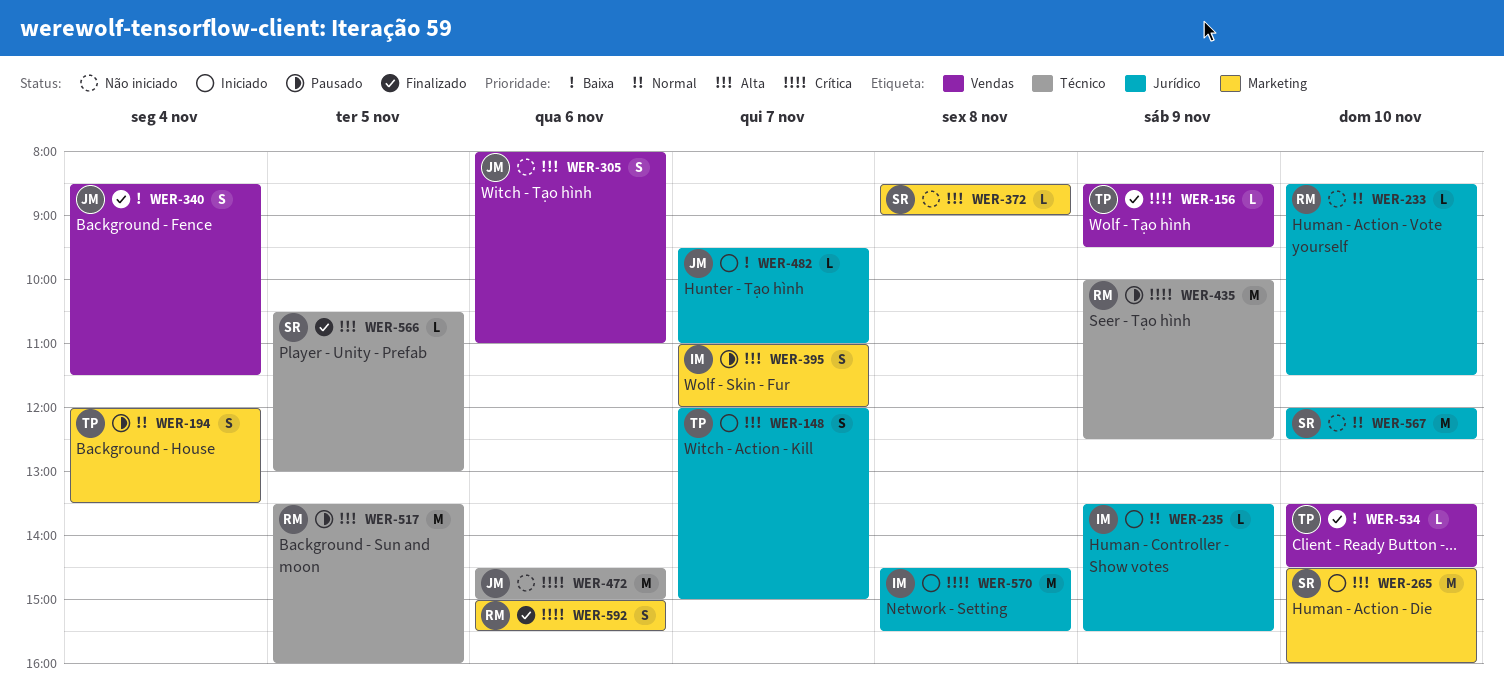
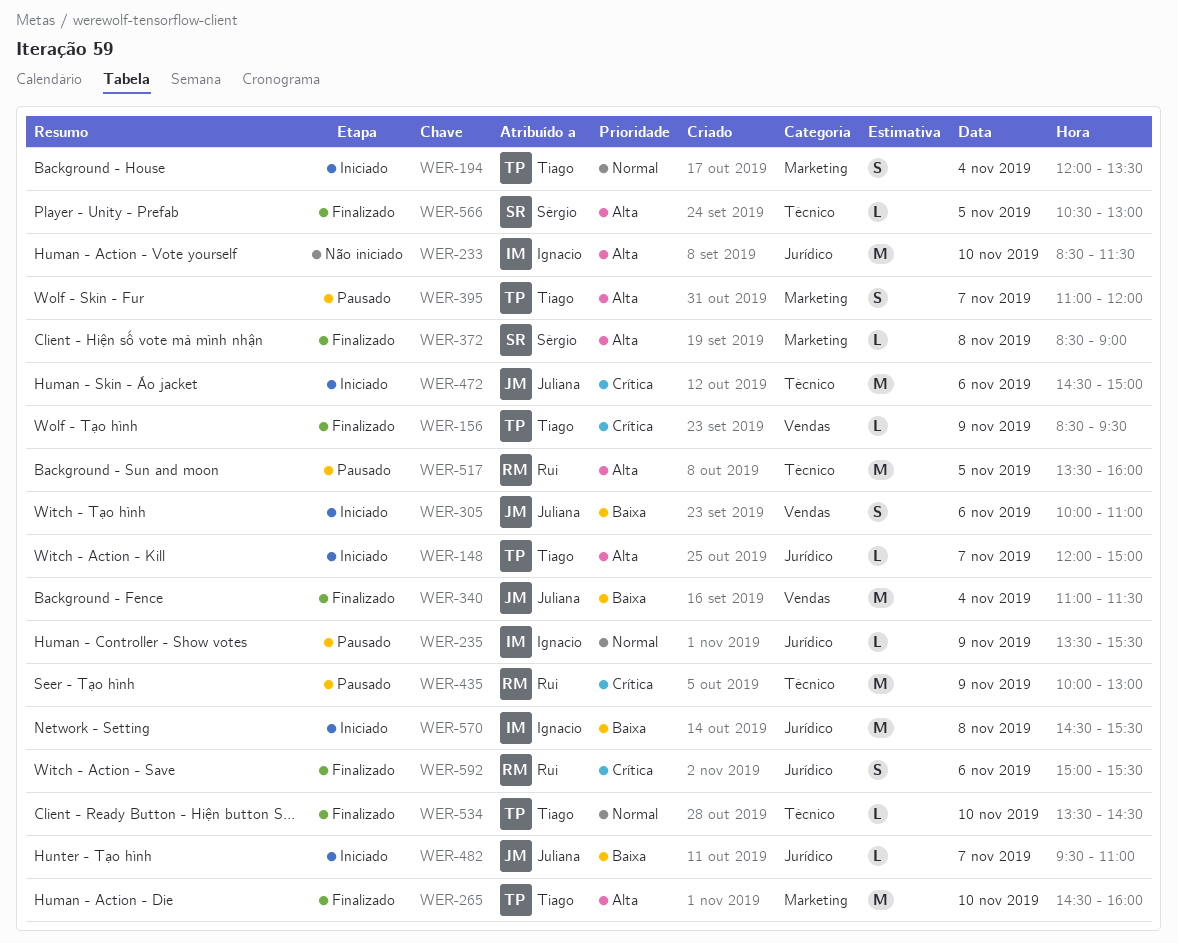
WER-148, estimate: S -> L
WER-194, status: Pausado -> Iniciado
WER-233, owner: Rui -> Ignacio
WER-233, priority: Normal -> Alta
WER-233, estimate: L -> M
WER-235, status: Iniciado -> Pausado
WER-265, status: Iniciado -> Finalizado
WER-265, owner: Sérgio -> Tiago
WER-305, status: Não iniciado -> Iniciado
WER-305, priority: Alta -> Baixa
WER-305, begins: 08:00 -> 10:00
WER-340, estimate: S -> M
WER-340, begins: 08:30 -> 11:00
WER-372, status: Não iniciado -> Finalizado
WER-395, owner: Ignacio -> Tiago
WER-435, ends: 12:30 -> 13:00
WER-472, status: Não iniciado -> Iniciado
WER-534, priority: Baixa -> Normal
WER-534, label: Vendas -> Técnico
WER-567: present -> none
WER-570, priority: Crítica -> Baixa
WER-592, label: Marketing -> Jurídico

